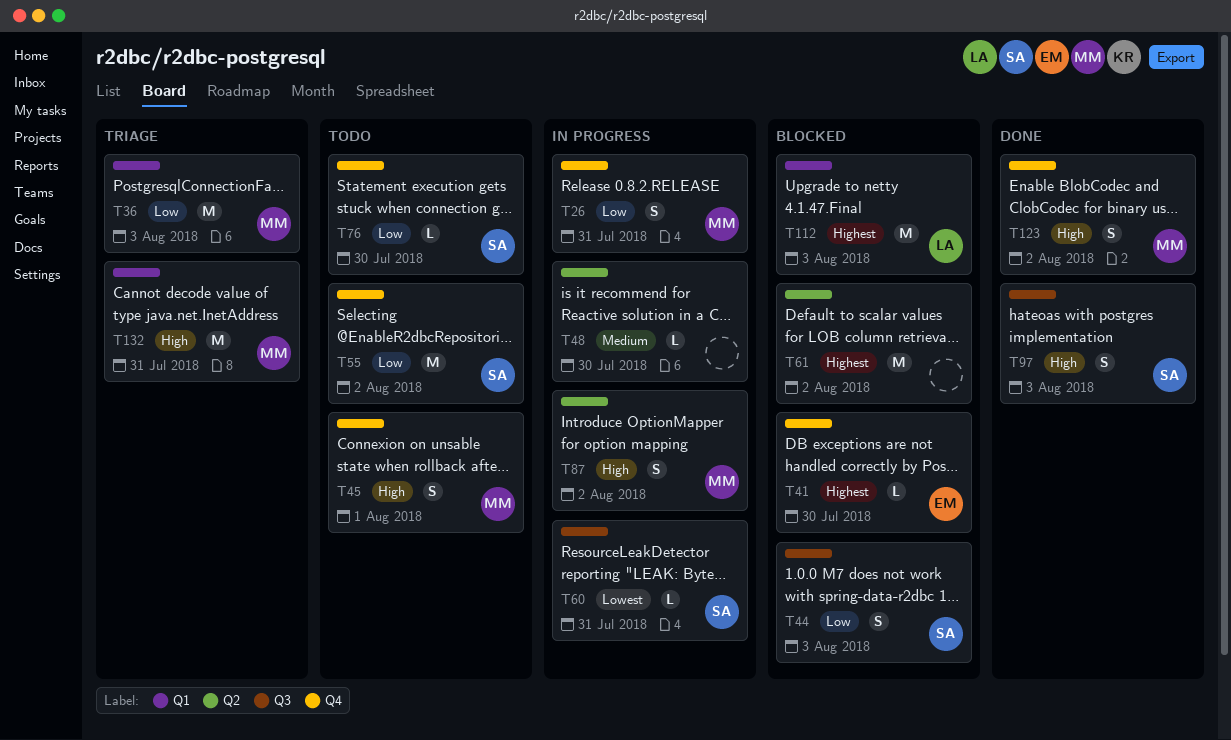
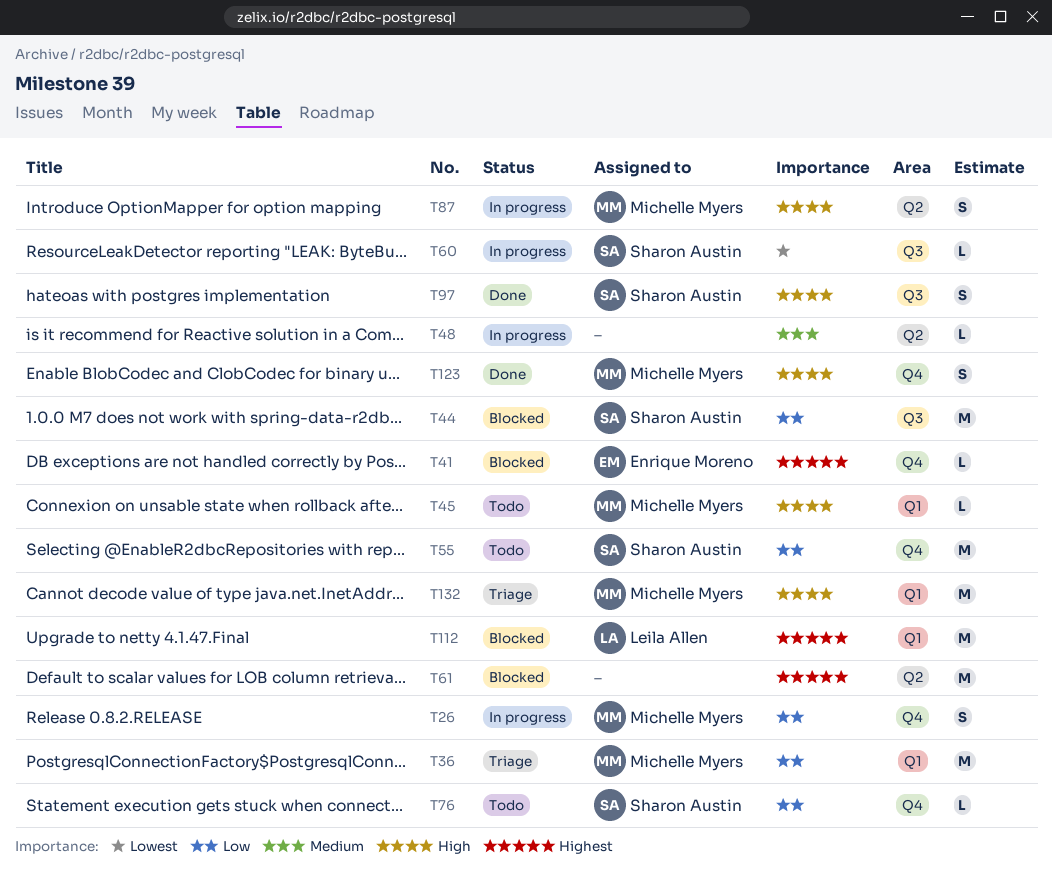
T44, estimate: S -> M
T45, label: Q4 -> Q1
T45, estimate: S -> L

